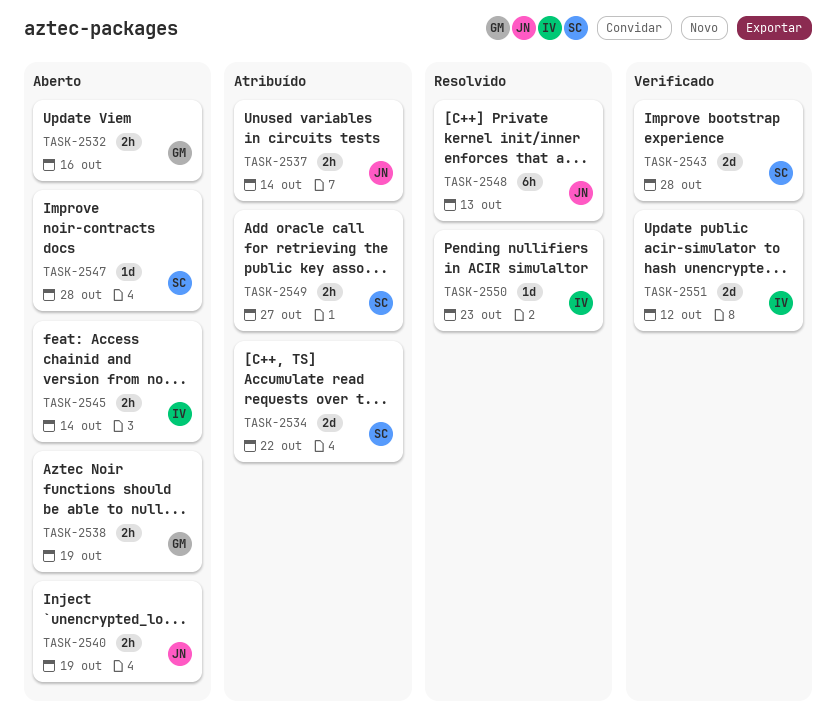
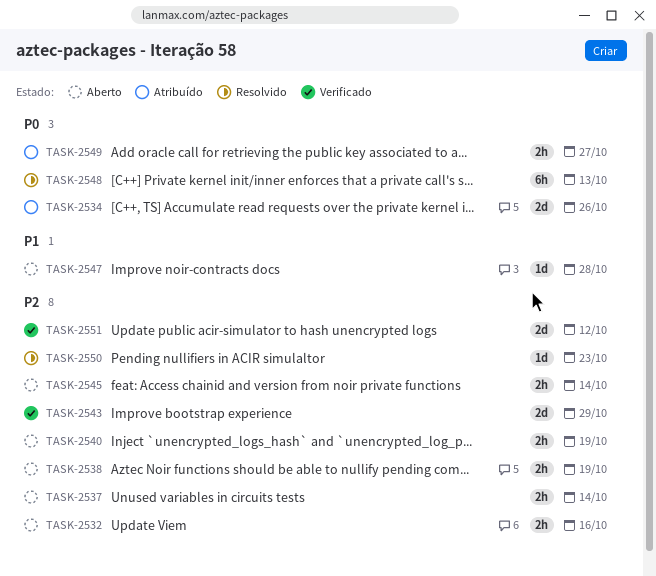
TASK-2534, due: Oct 22 -> Oct 26
TASK-2537, status: Atribuído -> Aberto
TASK-2543, due: Oct 28 -> Oct 29

